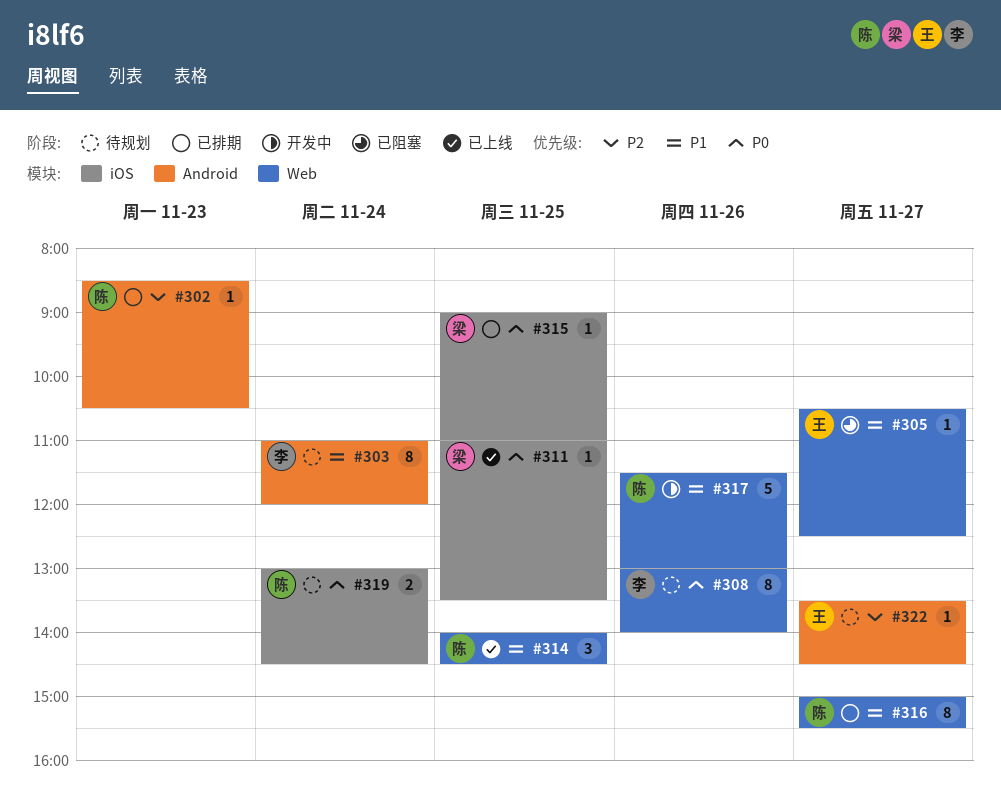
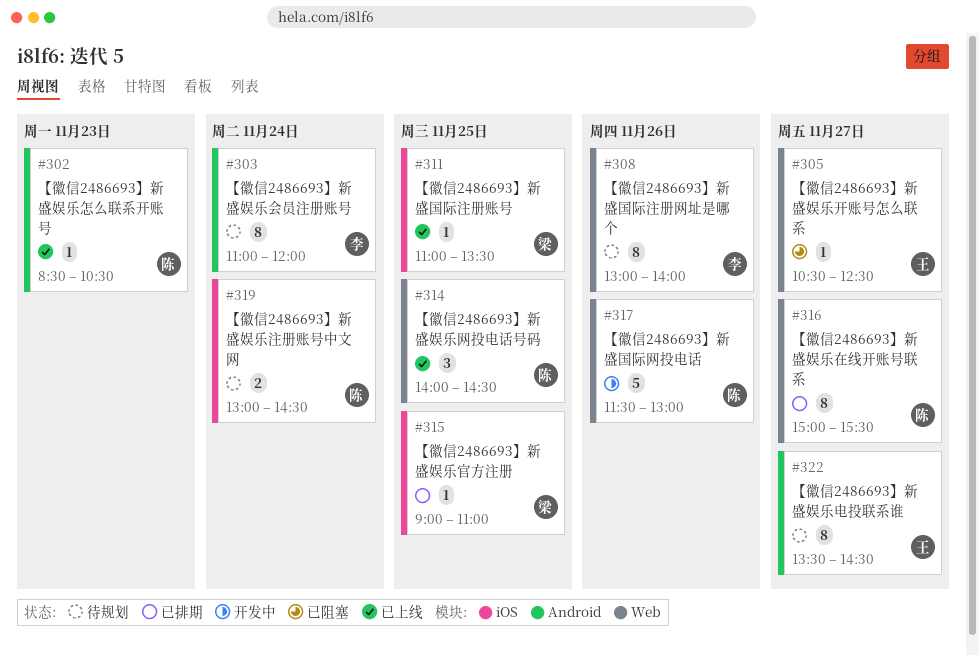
#302, status: 已排期 -> 已上线
#322, estimate: 1 -> 8

